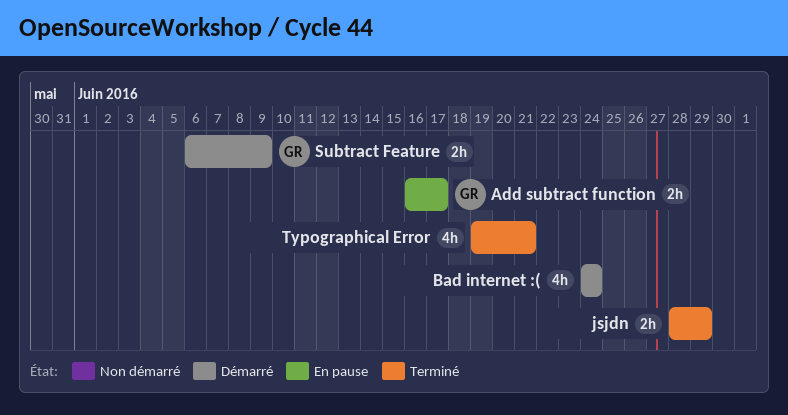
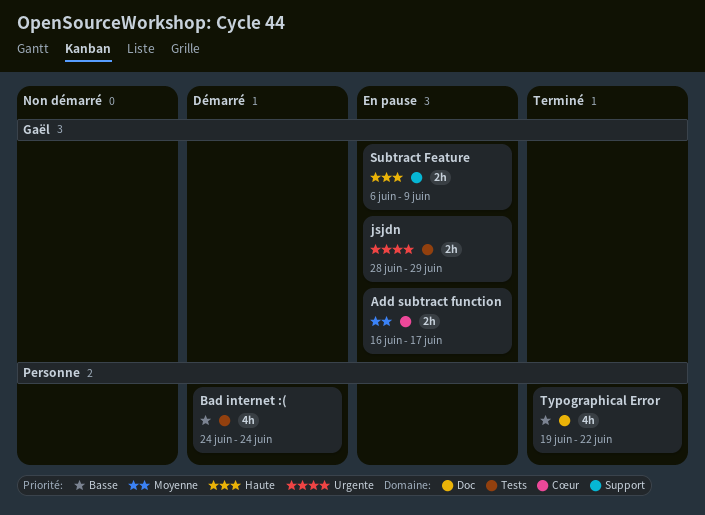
jsjdn, status: Terminé -> En pause
jsjdn, owner: none -> Gaël
Subtract Feature, status: Démarré -> En pause
Typographical Error, due: Jun 21 -> Jun 22

